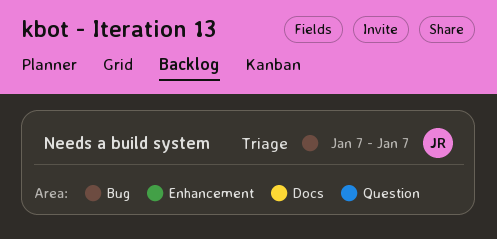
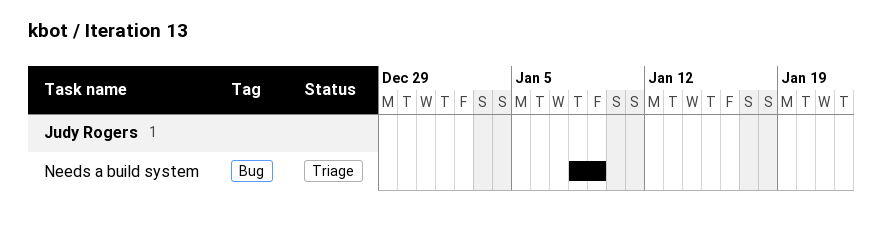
Needs a build system, start: Jan 7 -> Jan 8
Needs a build system, due: Jan 7 -> Jan 9

